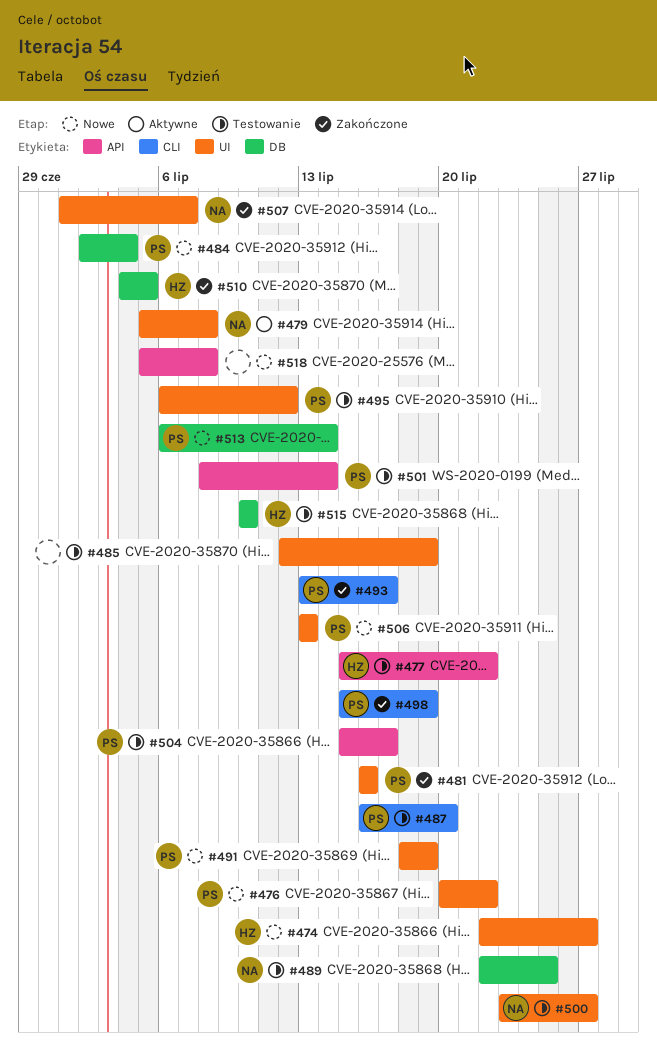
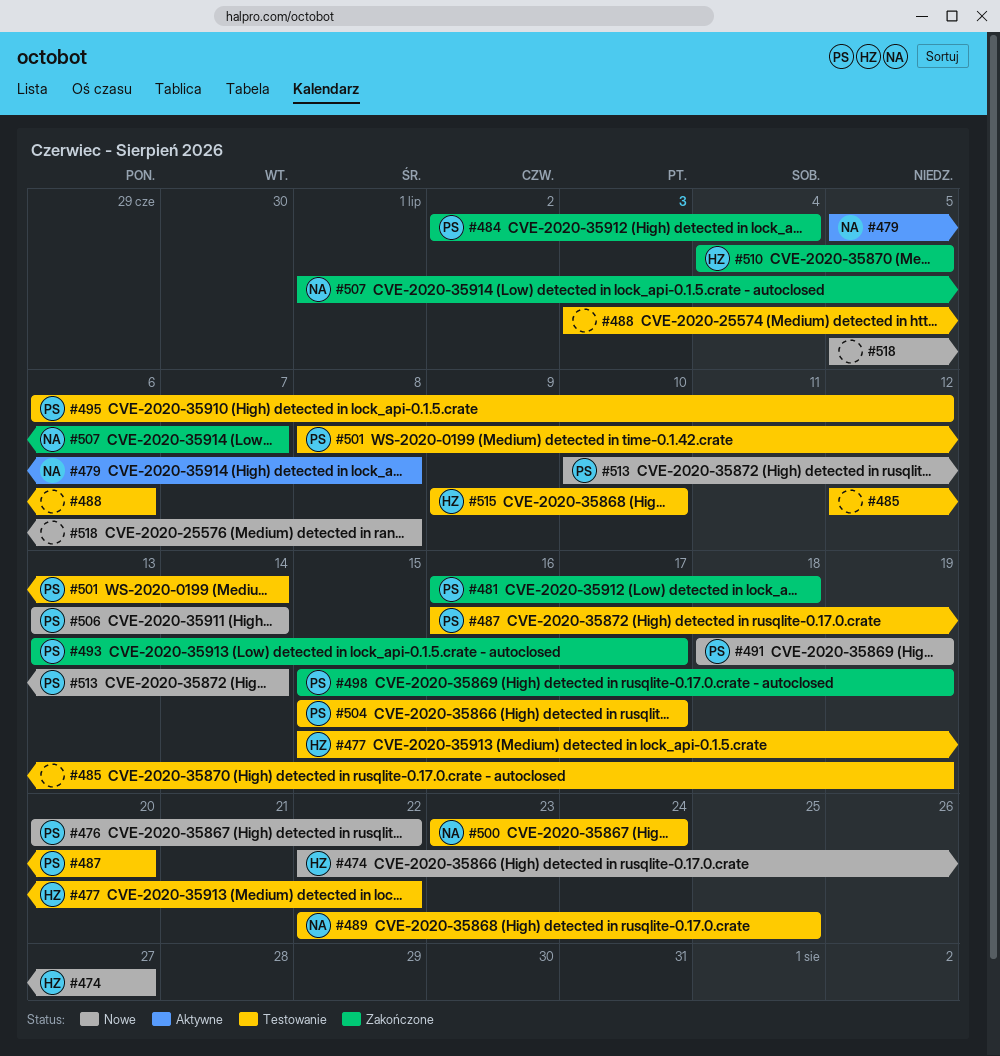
#481, due: Jul 16 -> Jul 18
#484, status: Nowe -> Zakończone
#488: none -> present
#500, due: Jul 27 -> Jul 24
#506, due: Jul 13 -> Jul 14
#513, start: Jul 6 -> Jul 10
#515, start: Jul 10 -> Jul 9

